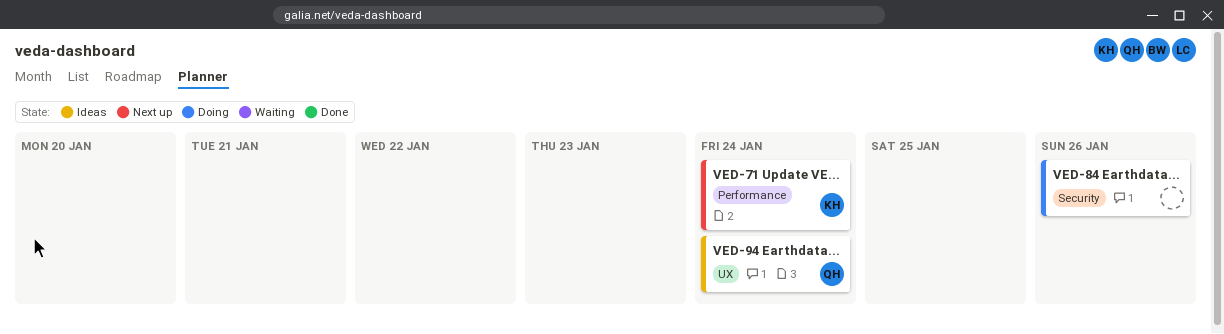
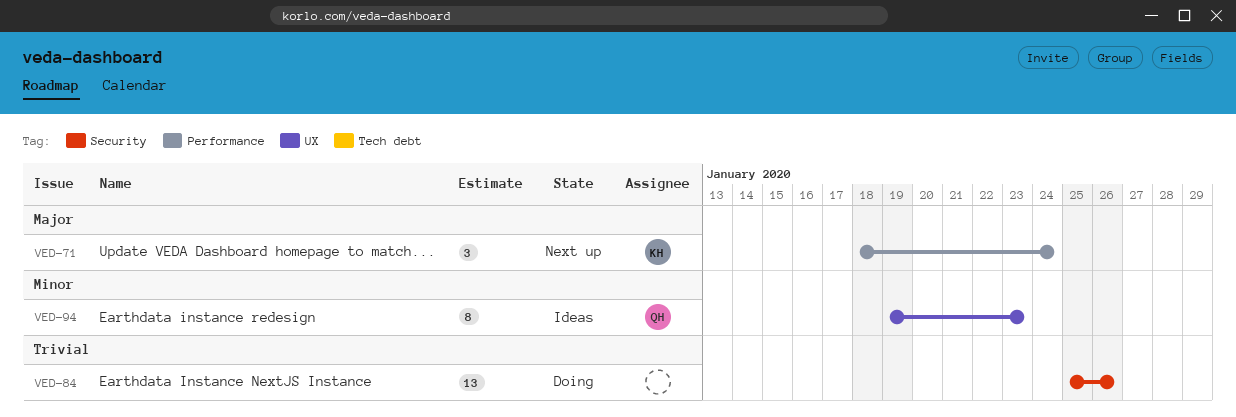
VED-94, due: Jan 24 -> Jan 23

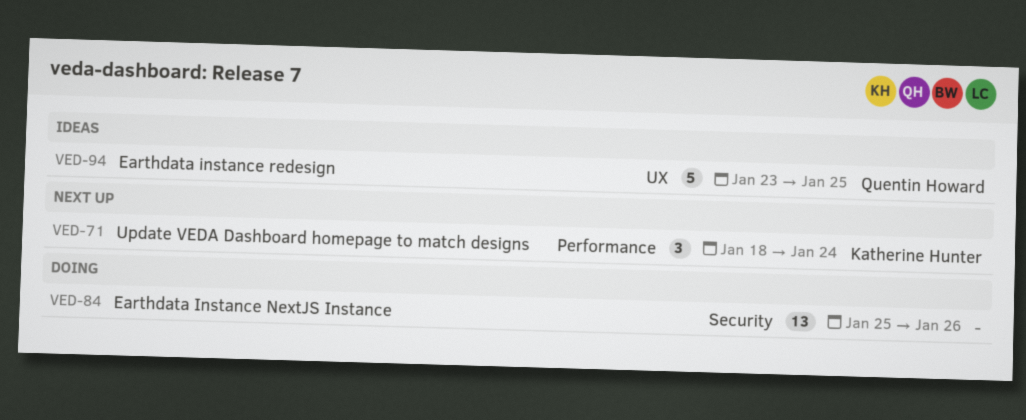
VED-94, estimate: 8 -> 5
VED-94, start: Jan 19 -> Jan 23
VED-94, due: Jan 23 -> Jan 25

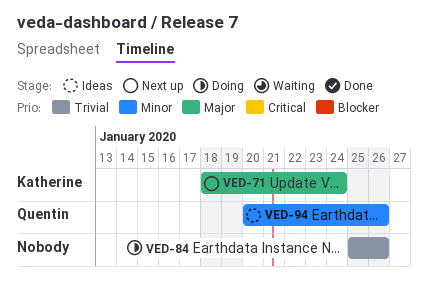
VED-94, start: Jan 23 -> Jan 20
VED-94, due: Jan 25 -> Jan 26

